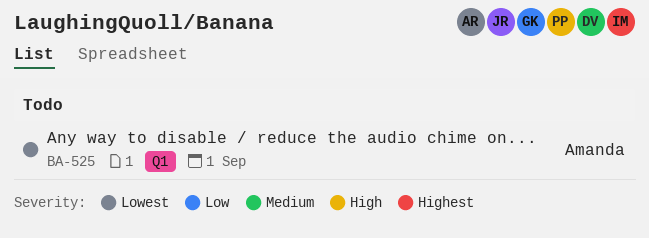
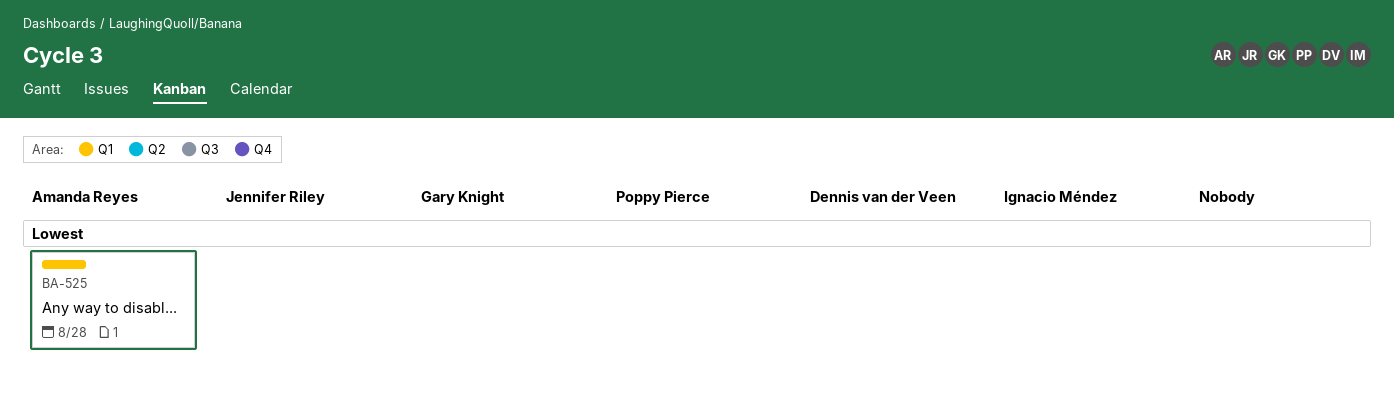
BA-525, due: Sep 1 -> Aug 28

